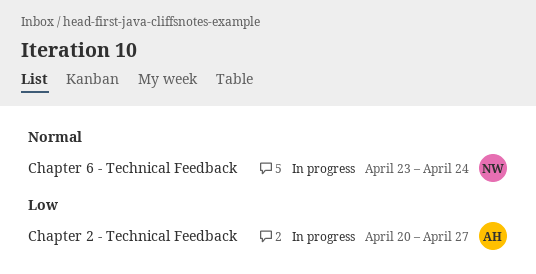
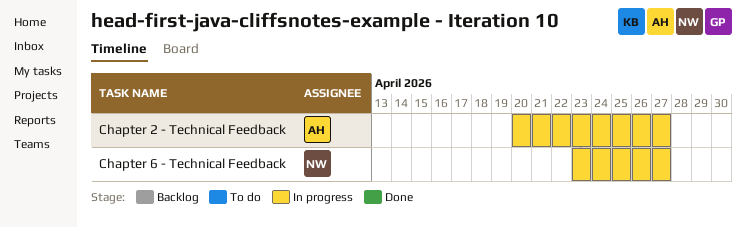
Chapter 6 - Technical Feedback, due: Apr 24 -> Apr 27

